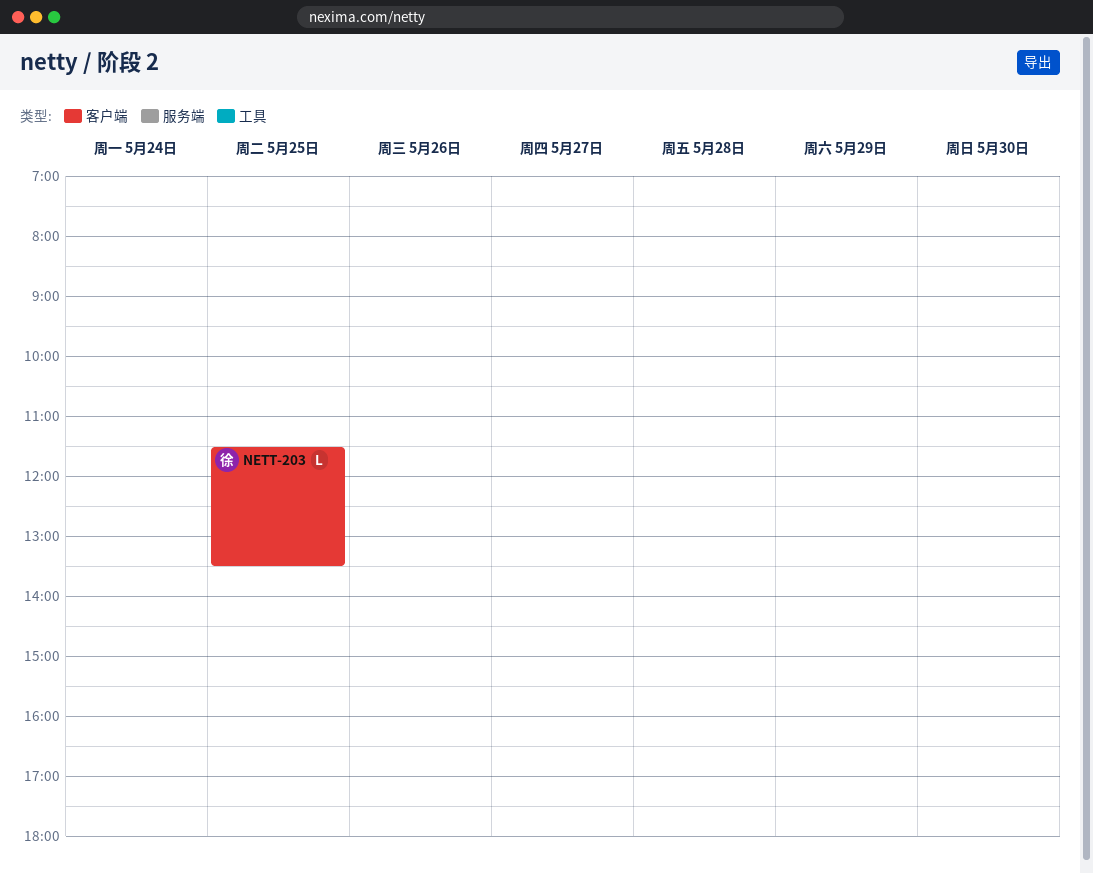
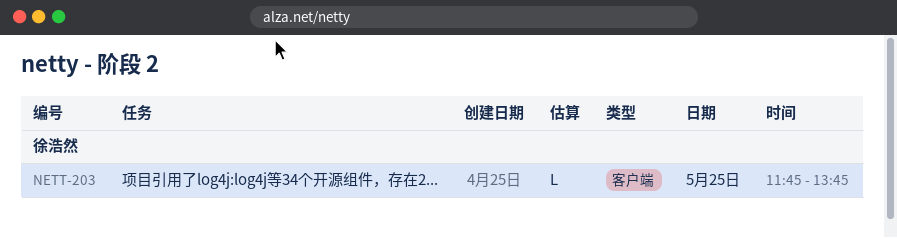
NETT-203, begins: 11:30 -> 11:45
NETT-203, ends: 13:30 -> 13:45

